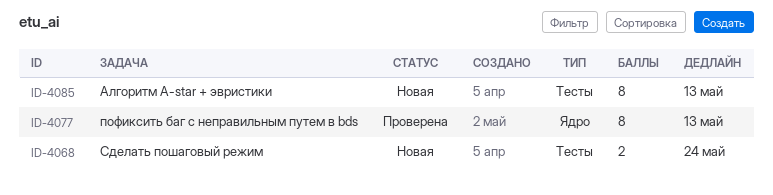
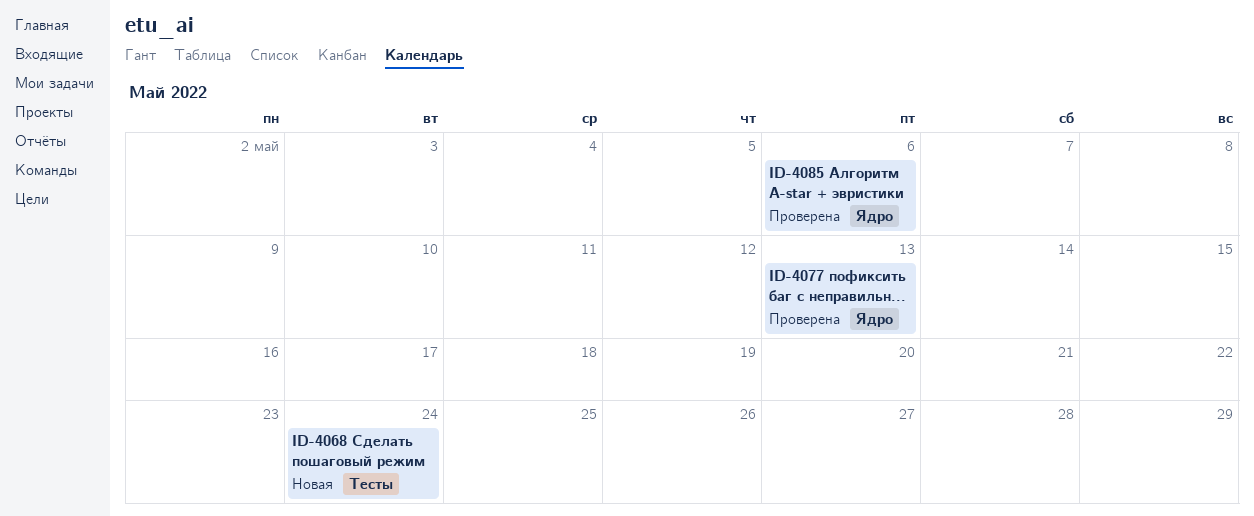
ID-4085, status: Новая -> Проверена
ID-4085, label: Тесты -> Ядро
ID-4085, due: May 13 -> May 6

